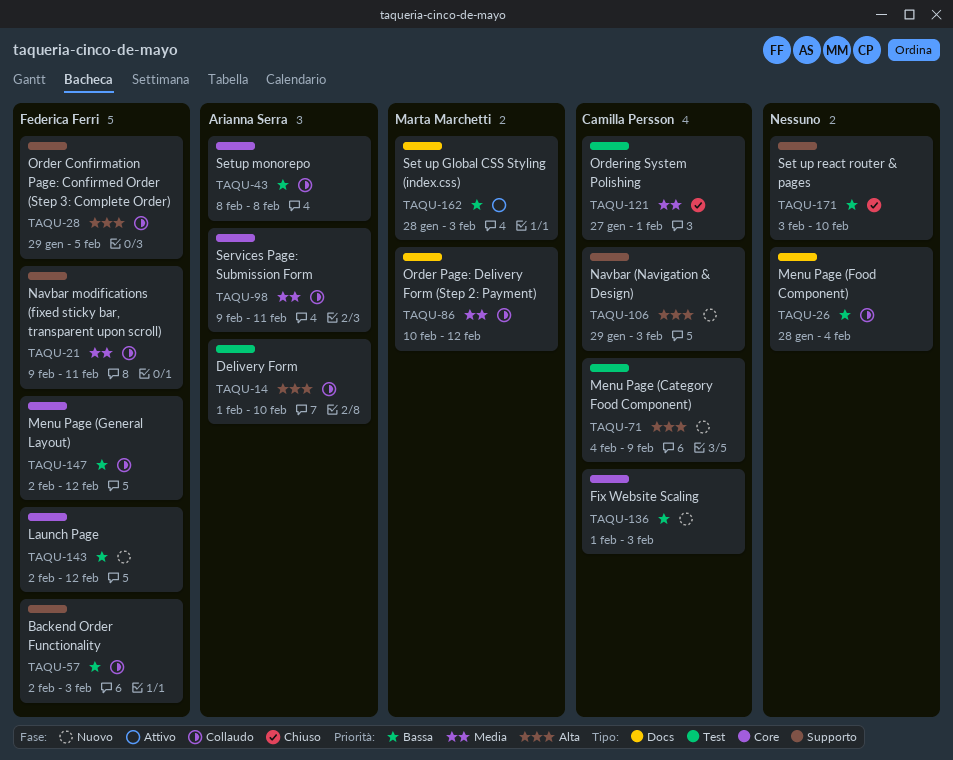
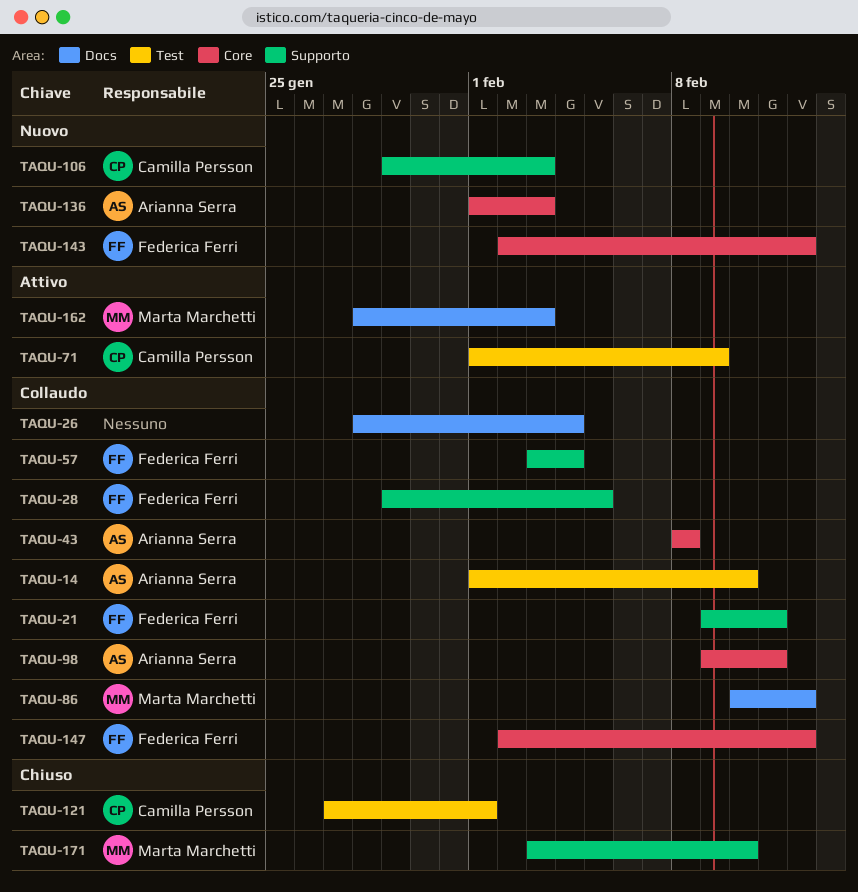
TAQU-57, start: Feb 2 -> Feb 3
TAQU-57, due: Feb 3 -> Feb 4
TAQU-71, status: Nuovo -> Attivo
TAQU-71, start: Feb 4 -> Feb 1
TAQU-136, owner: Camilla Persson -> Arianna Serra
TAQU-171, owner: none -> Marta Marchetti

